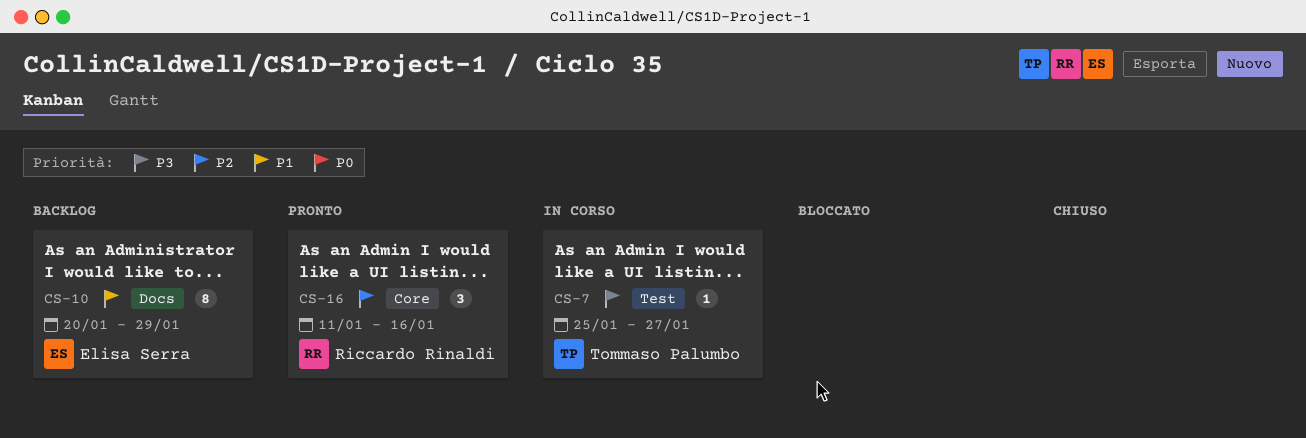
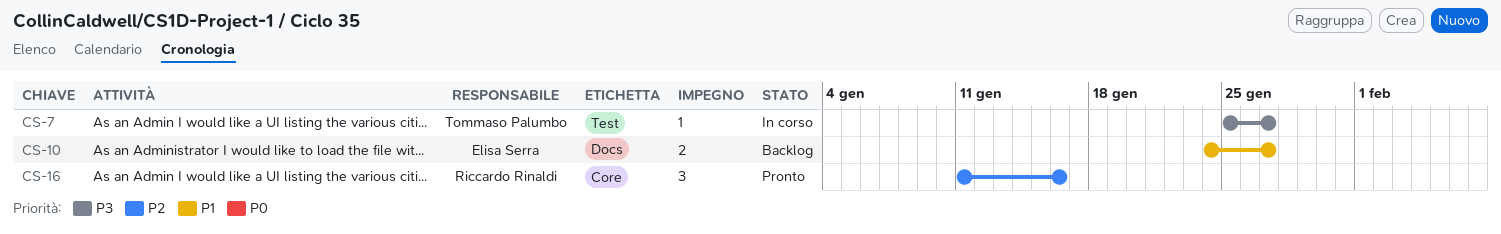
CS-10, estimate: 8 -> 2
CS-10, start: Jan 20 -> Jan 24
CS-10, due: Jan 29 -> Jan 27

